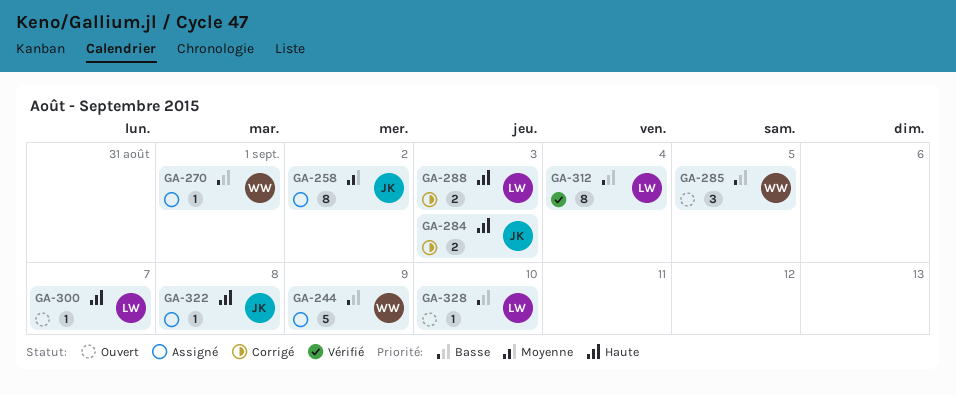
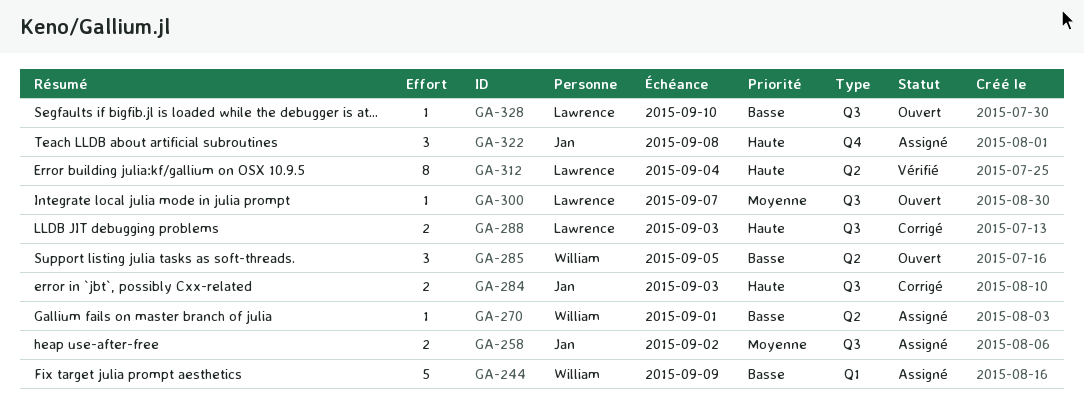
GA-258, estimate: 8 -> 2
GA-300, priority: Haute -> Moyenne
GA-312, priority: Basse -> Haute
GA-322, estimate: 1 -> 3

